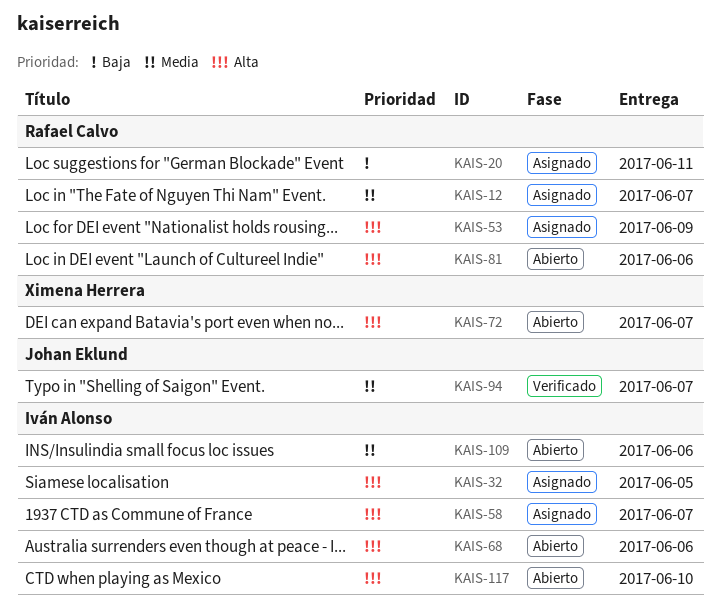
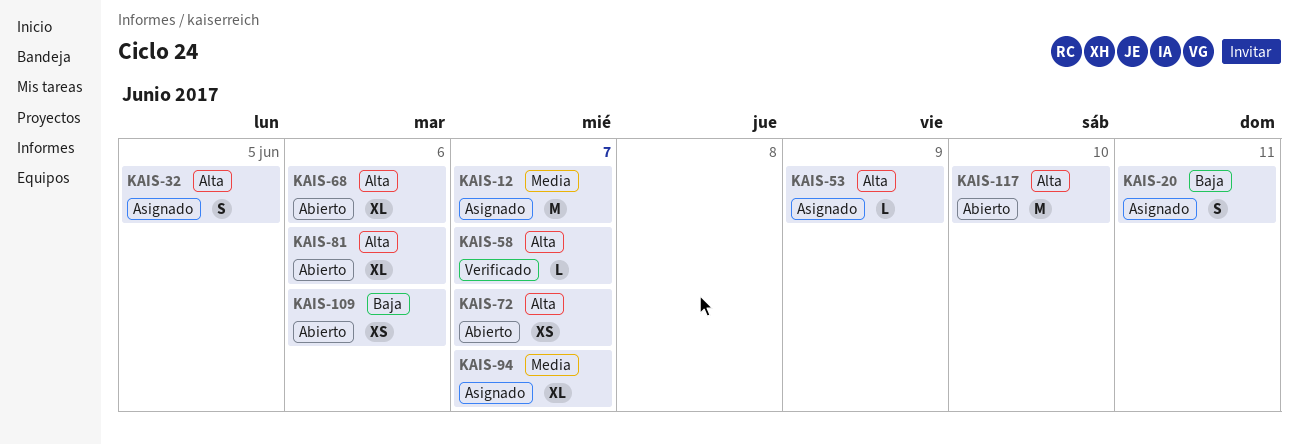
KAIS-58, status: Asignado -> Verificado
KAIS-94, status: Verificado -> Asignado
KAIS-109, priority: Media -> Baja

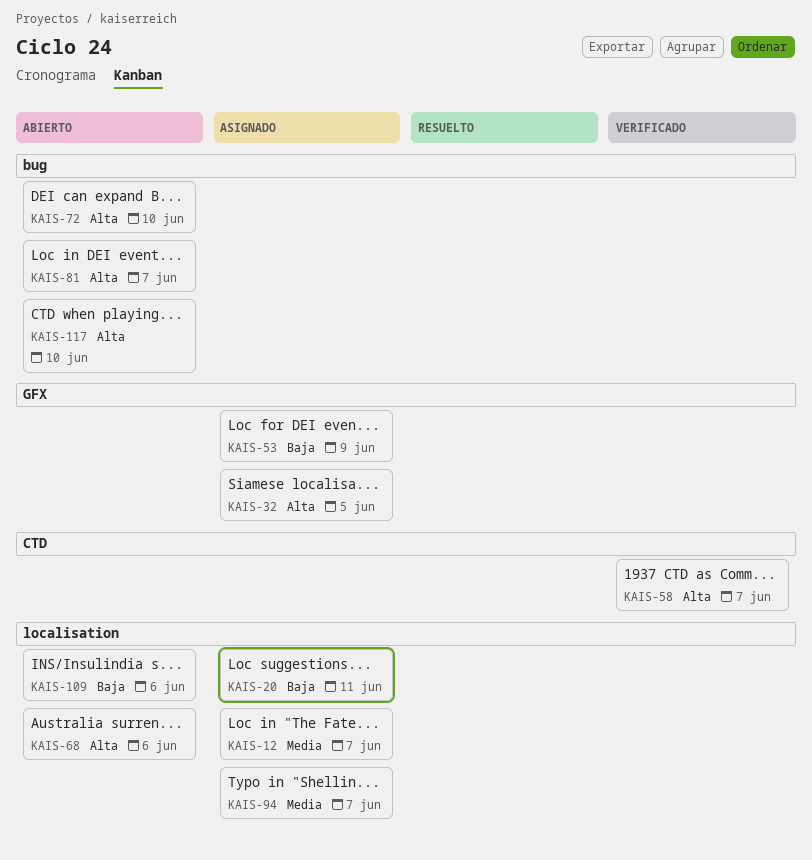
KAIS-53, priority: Alta -> Baja
KAIS-72, due: Jun 7 -> Jun 10
KAIS-81, due: Jun 6 -> Jun 7

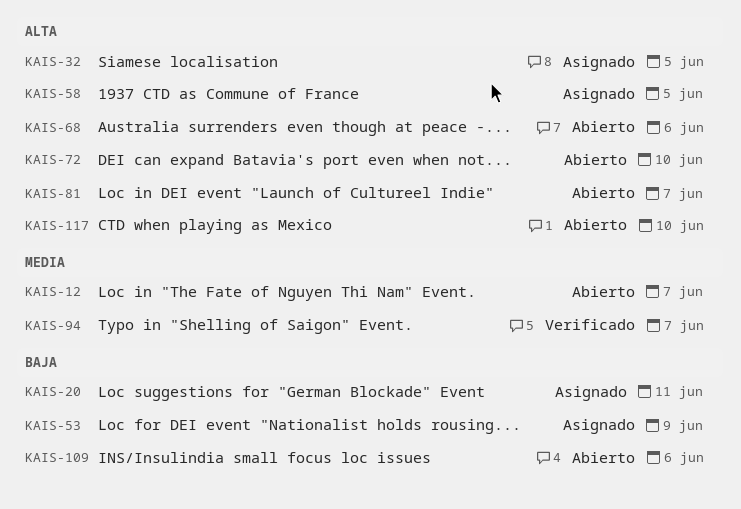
KAIS-12, status: Asignado -> Abierto
KAIS-58, status: Verificado -> Asignado
KAIS-58, due: Jun 7 -> Jun 5
KAIS-94, status: Asignado -> Verificado

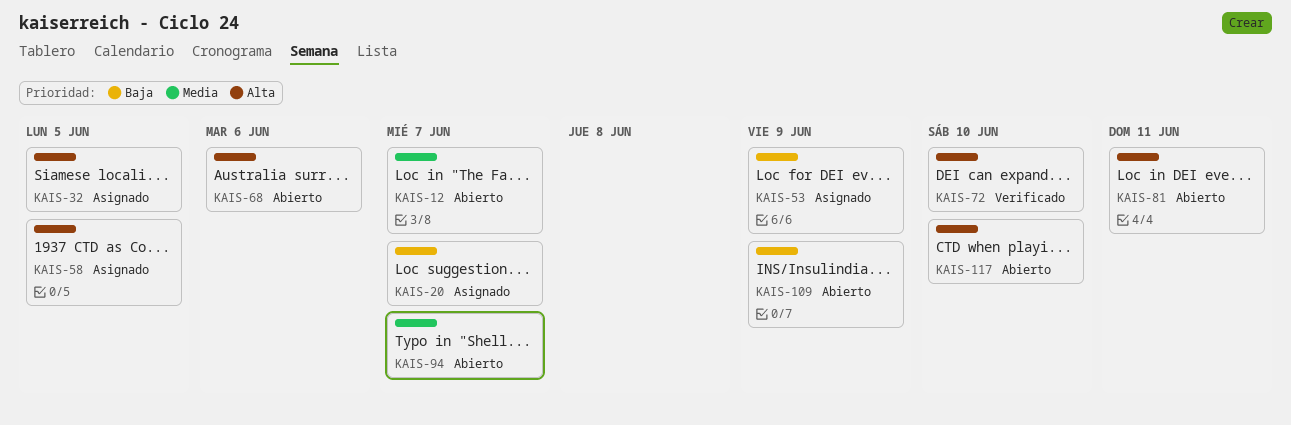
KAIS-20, due: Jun 11 -> Jun 7
KAIS-72, status: Abierto -> Verificado
KAIS-81, due: Jun 7 -> Jun 11
KAIS-94, status: Verificado -> Abierto
KAIS-109, due: Jun 6 -> Jun 9

